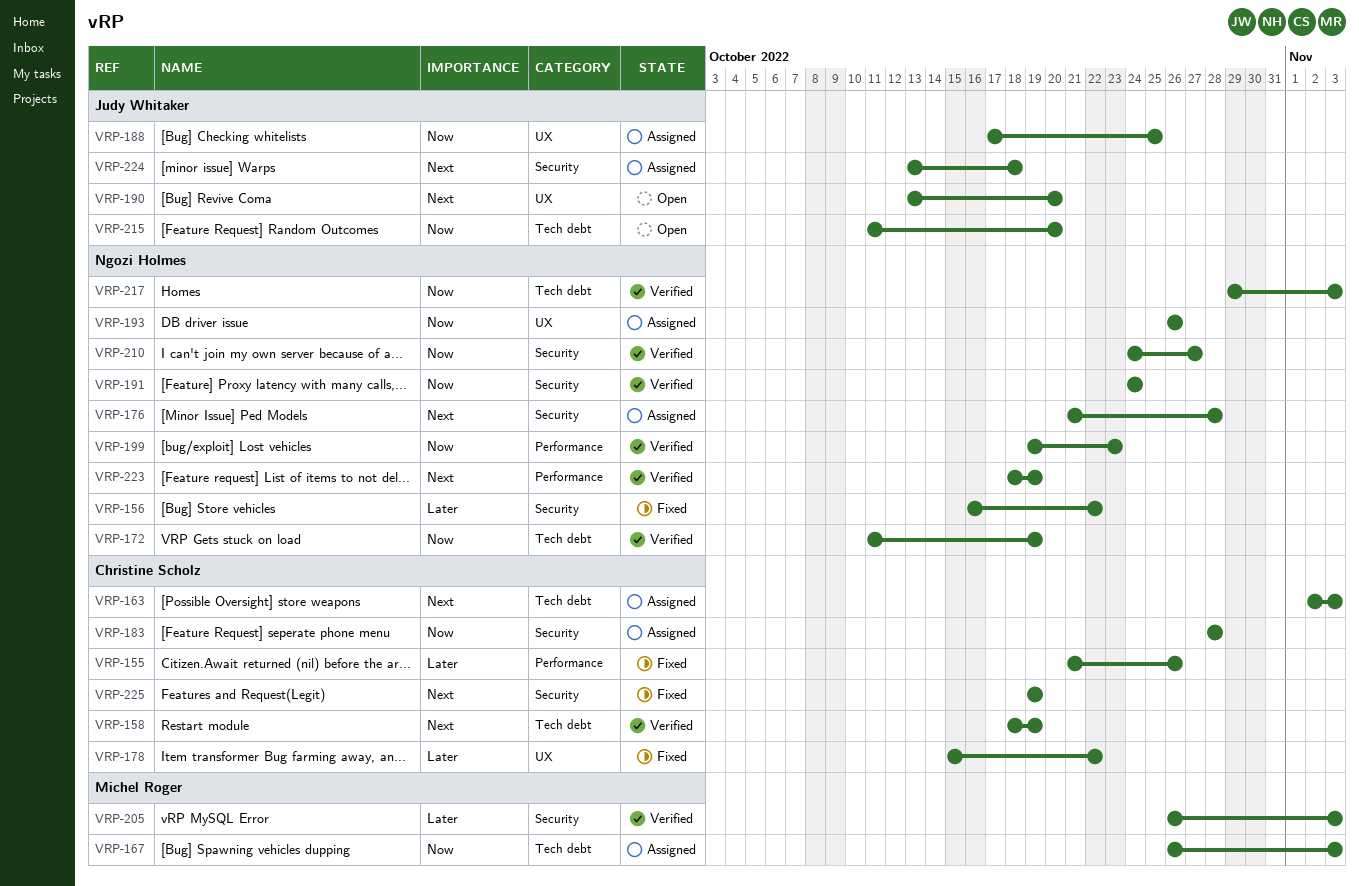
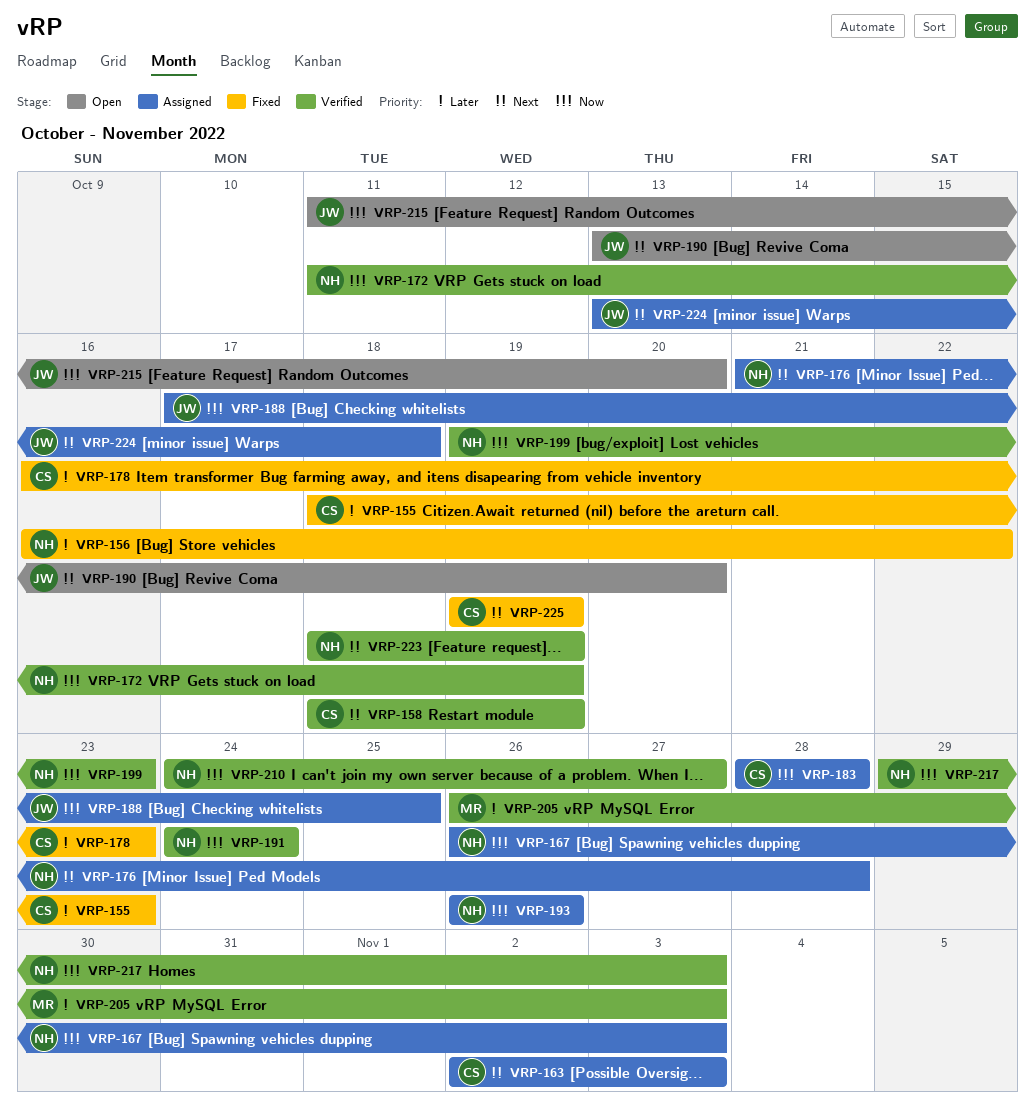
VRP-155, start: Oct 21 -> Oct 18
VRP-155, due: Oct 26 -> Oct 23
VRP-167, owner: Michel Roger -> Ngozi Holmes
VRP-178, start: Oct 15 -> Oct 16
VRP-178, due: Oct 22 -> Oct 23

